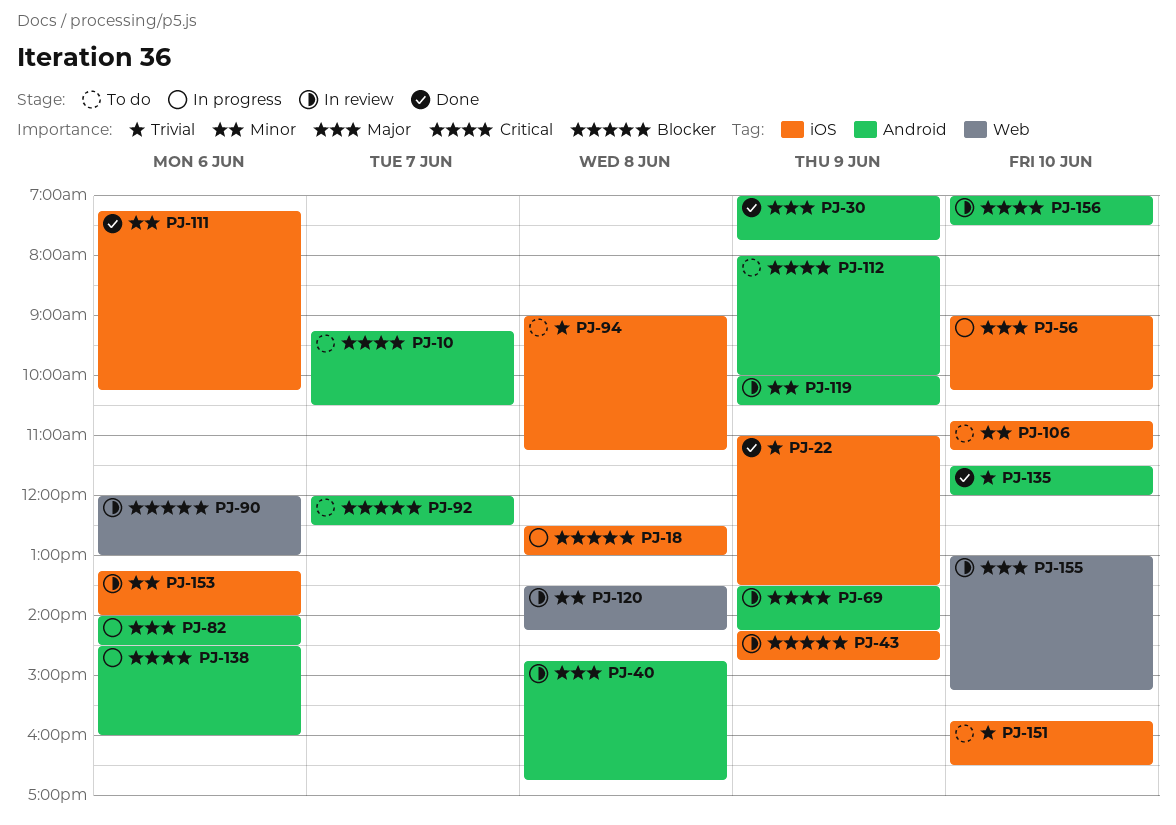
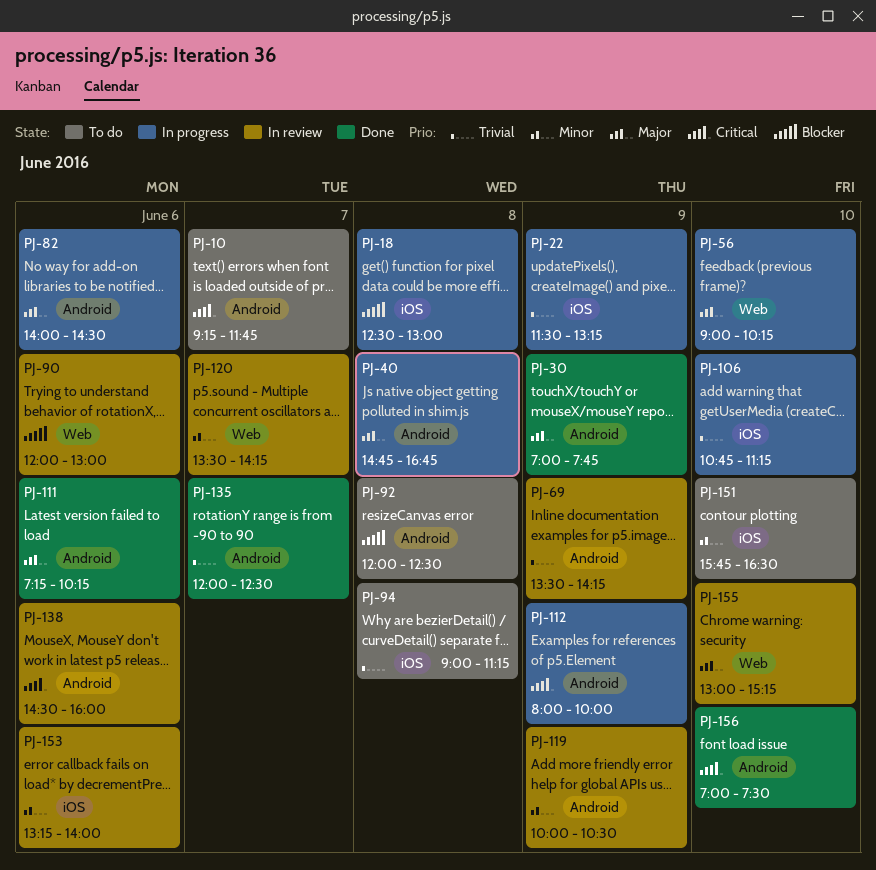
PJ-10, ends: 10:30 -> 11:45
PJ-22, status: Done -> In progress
PJ-22, begins: 11:00 -> 11:30
PJ-22, ends: 13:30 -> 13:15
PJ-40, status: In review -> In progress
PJ-43: present -> none
PJ-56, label: iOS -> Web
PJ-69, priority: Critical -> Trivial
PJ-92, day: Jun 7 -> Jun 8
PJ-106, status: To do -> In progress
PJ-106, priority: Minor -> Trivial
PJ-111, priority: Minor -> Major
PJ-111, label: iOS -> Android
PJ-112, status: To do -> In progress
PJ-120, day: Jun 8 -> Jun 7
PJ-135, day: Jun 10 -> Jun 7
PJ-135, begins: 11:30 -> 12:00
PJ-135, ends: 12:00 -> 12:30
PJ-138, status: In progress -> In review
PJ-151, priority: Trivial -> Minor
PJ-156, status: In review -> Done

